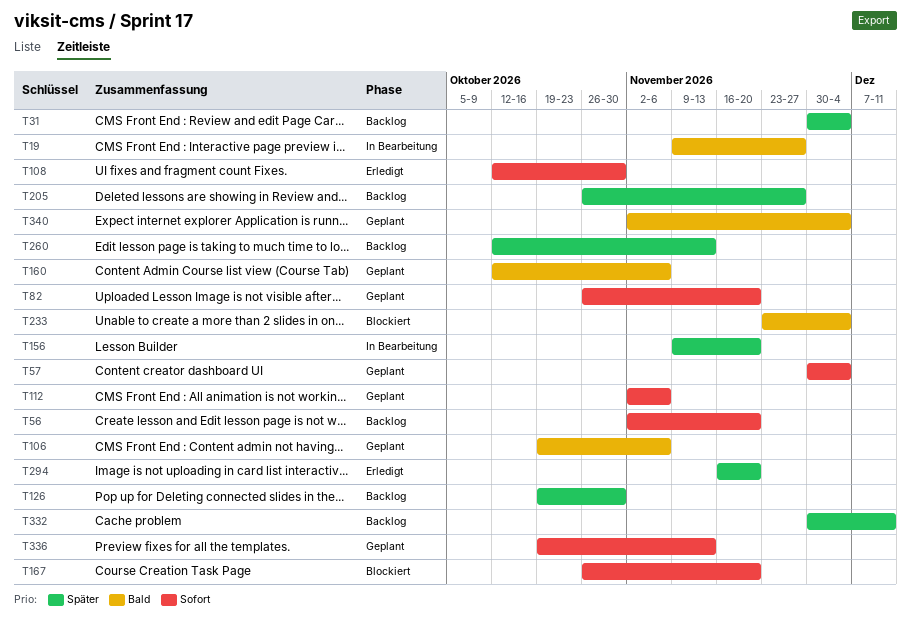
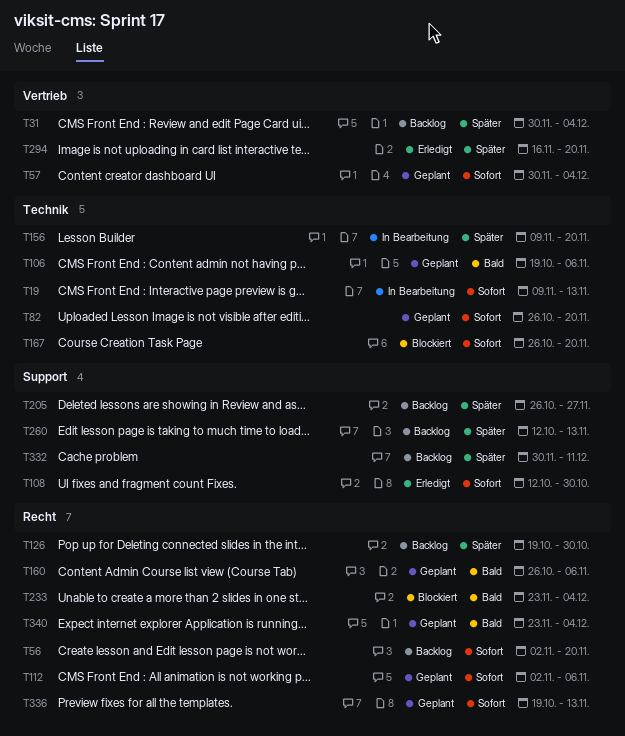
T19, priority: Bald -> Sofort
T19, due: Nov 27 -> Nov 13
T160, start: Oct 12 -> Oct 26
T340, start: Nov 2 -> Nov 23

